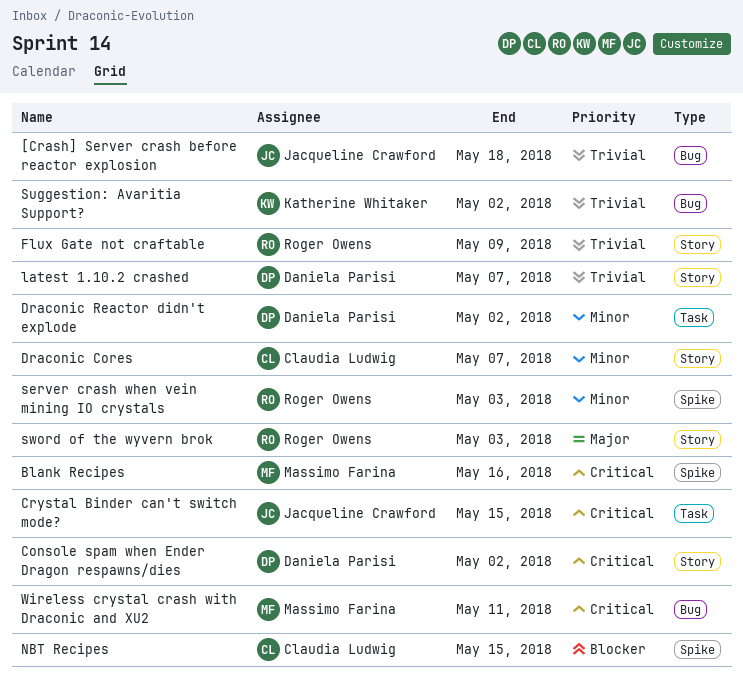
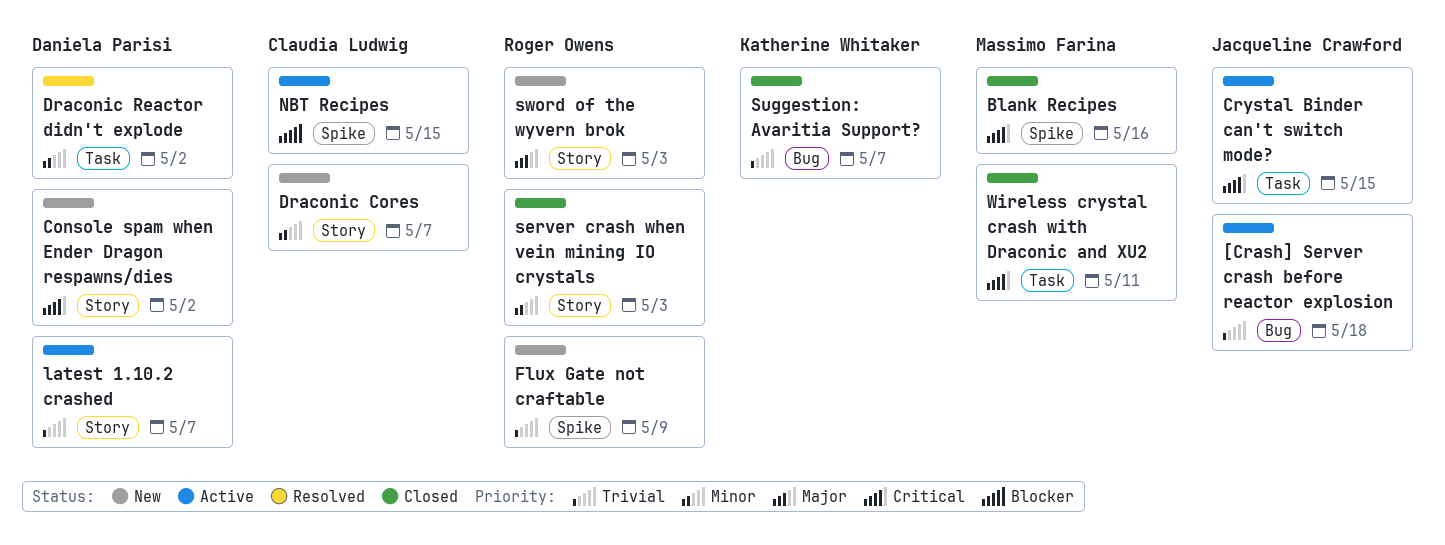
Flux Gate not craftable, label: Story -> Spike
server crash when vein mining IO crystals, label: Spike -> Story
Suggestion: Avaritia Support?, due: May 2 -> May 7
Wireless crystal crash with Draconic and XU2, label: Bug -> Task

